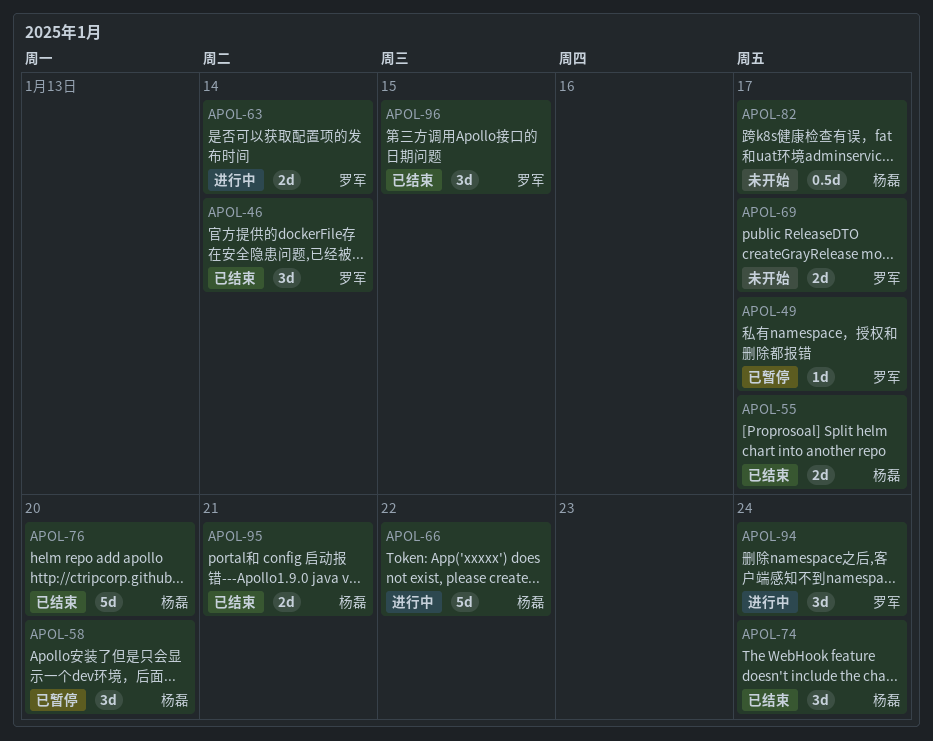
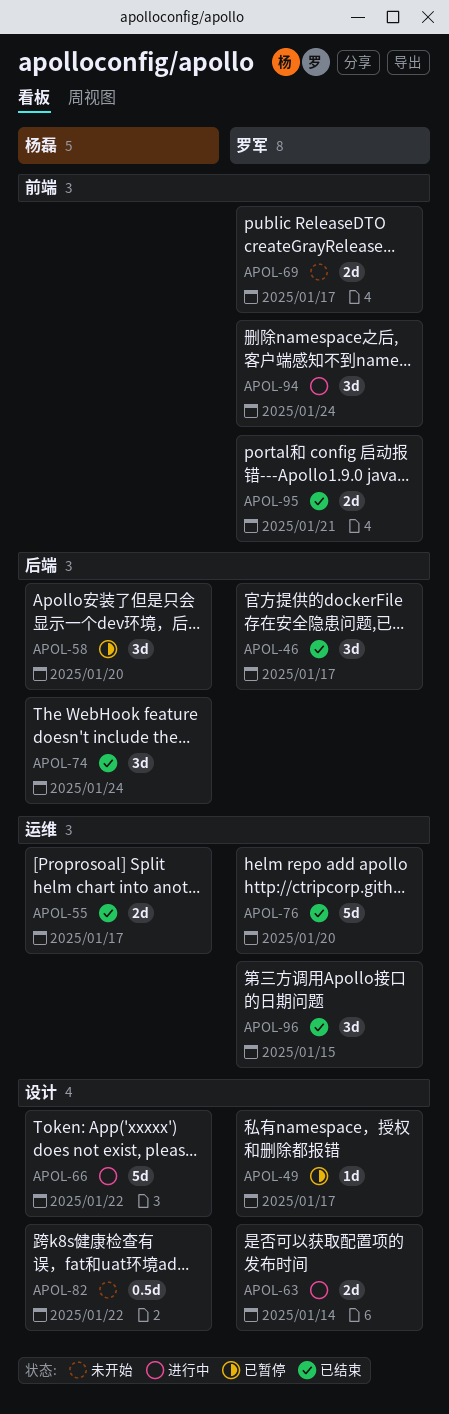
APOL-46, due: Jan 14 -> Jan 17
APOL-76, owner: 杨磊 -> 罗军
APOL-82, due: Jan 17 -> Jan 22
APOL-95, owner: 杨磊 -> 罗军

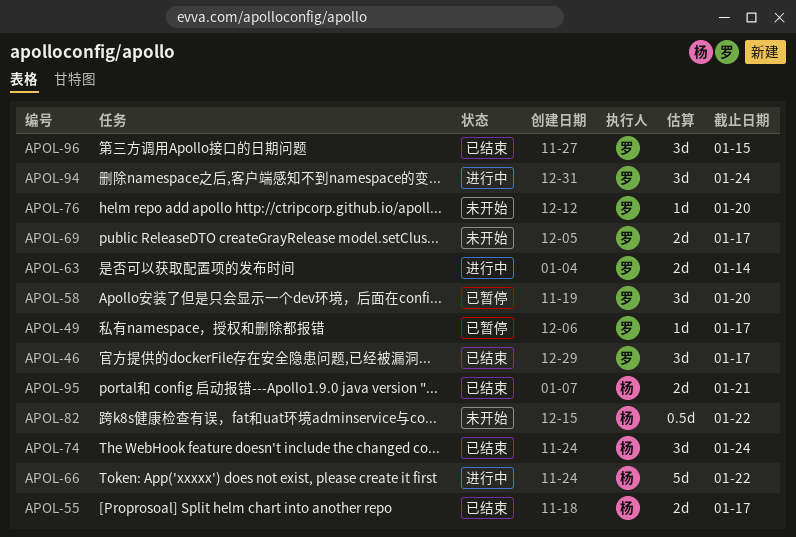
APOL-58, owner: 杨磊 -> 罗军
APOL-76, status: 已结束 -> 未开始
APOL-76, estimate: 5d -> 1d
APOL-95, owner: 罗军 -> 杨磊

